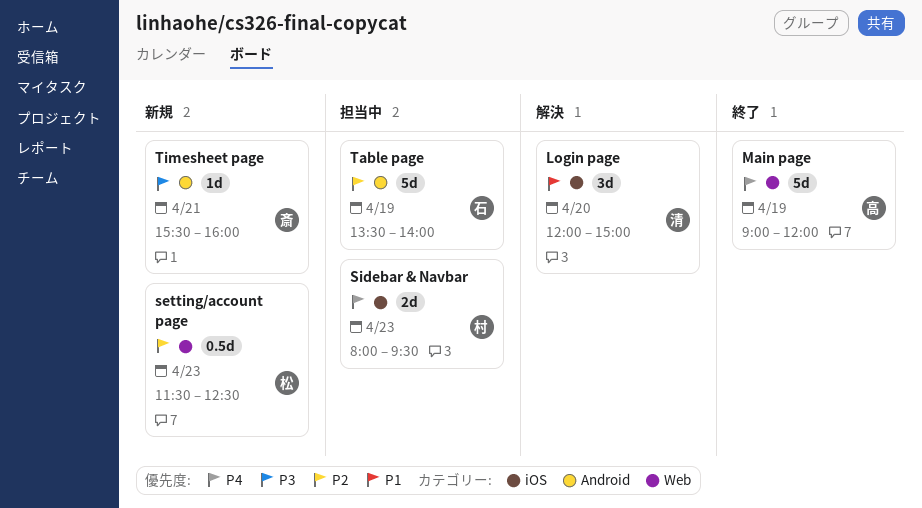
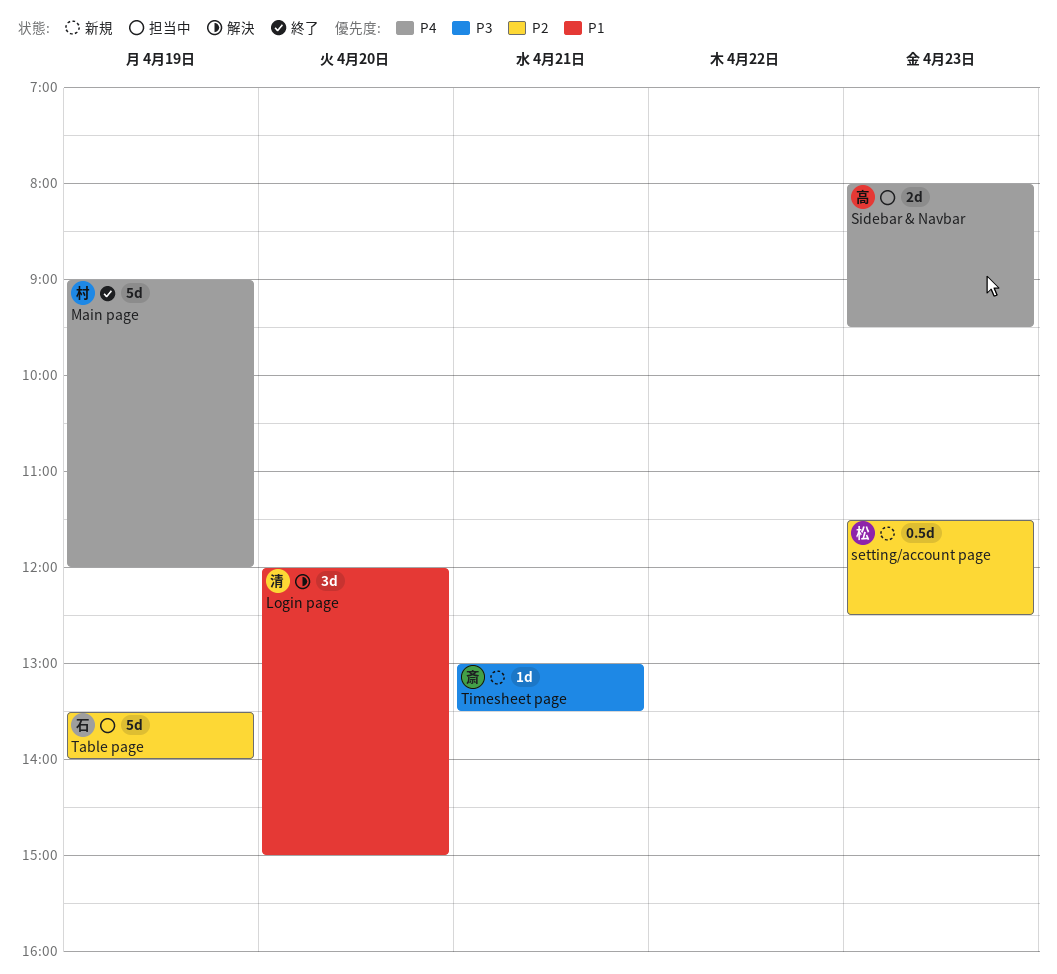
Main page, owner: 高 -> 村
Sidebar & Navbar, owner: 村 -> 高
Timesheet page, begins: 15:30 -> 13:00
Timesheet page, ends: 16:00 -> 13:30

